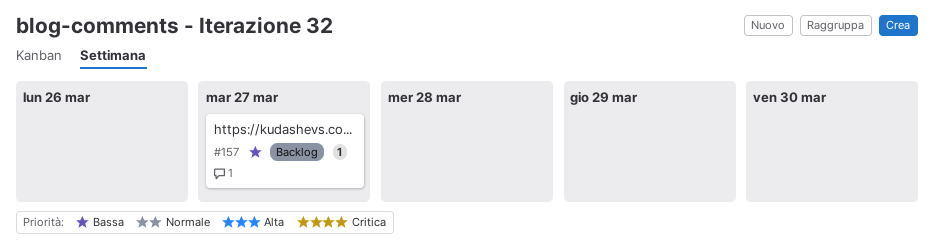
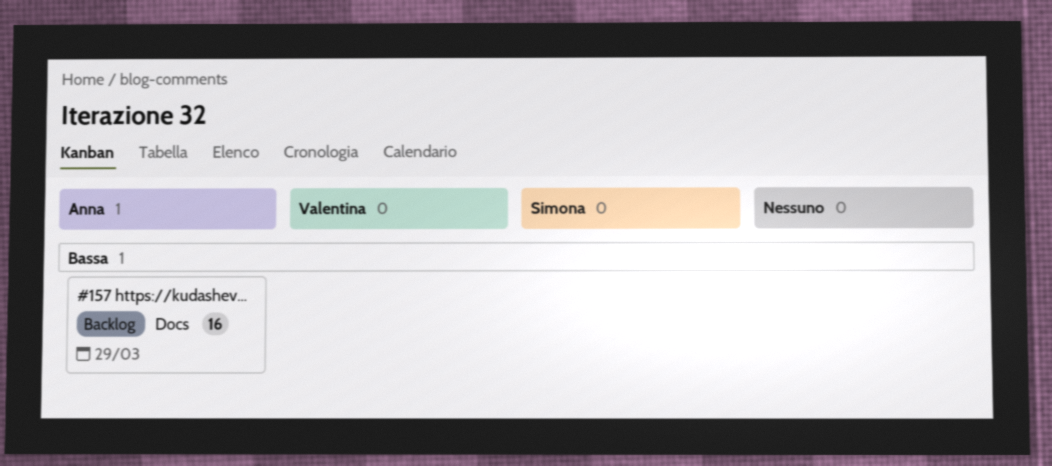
#157, estimate: 1 -> 16
#157, due: Mar 27 -> Mar 29

